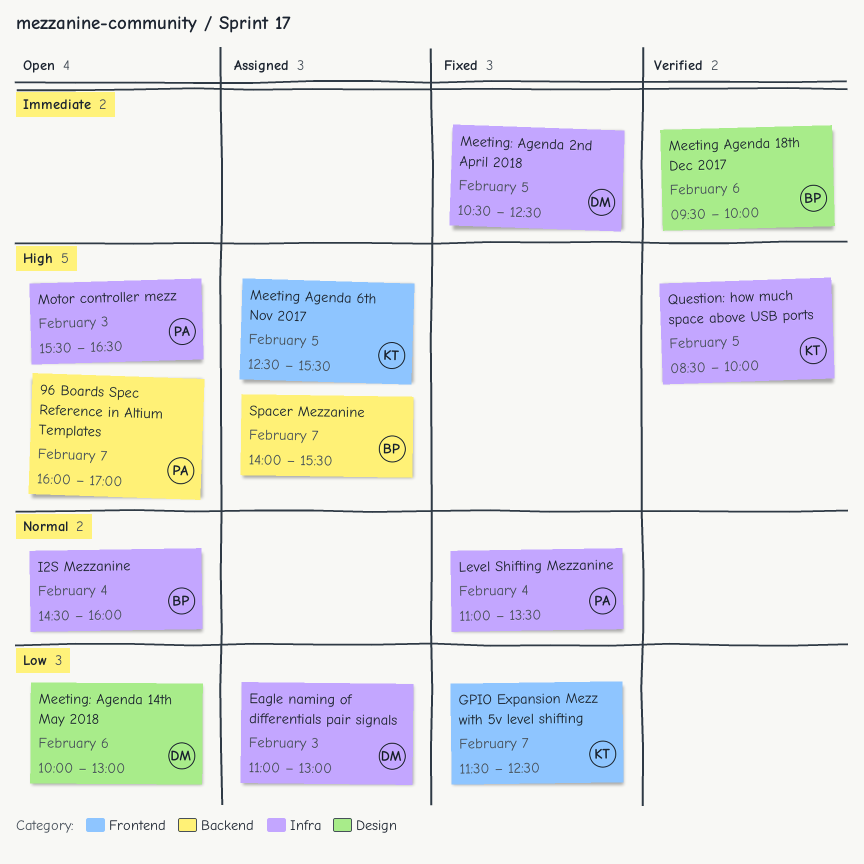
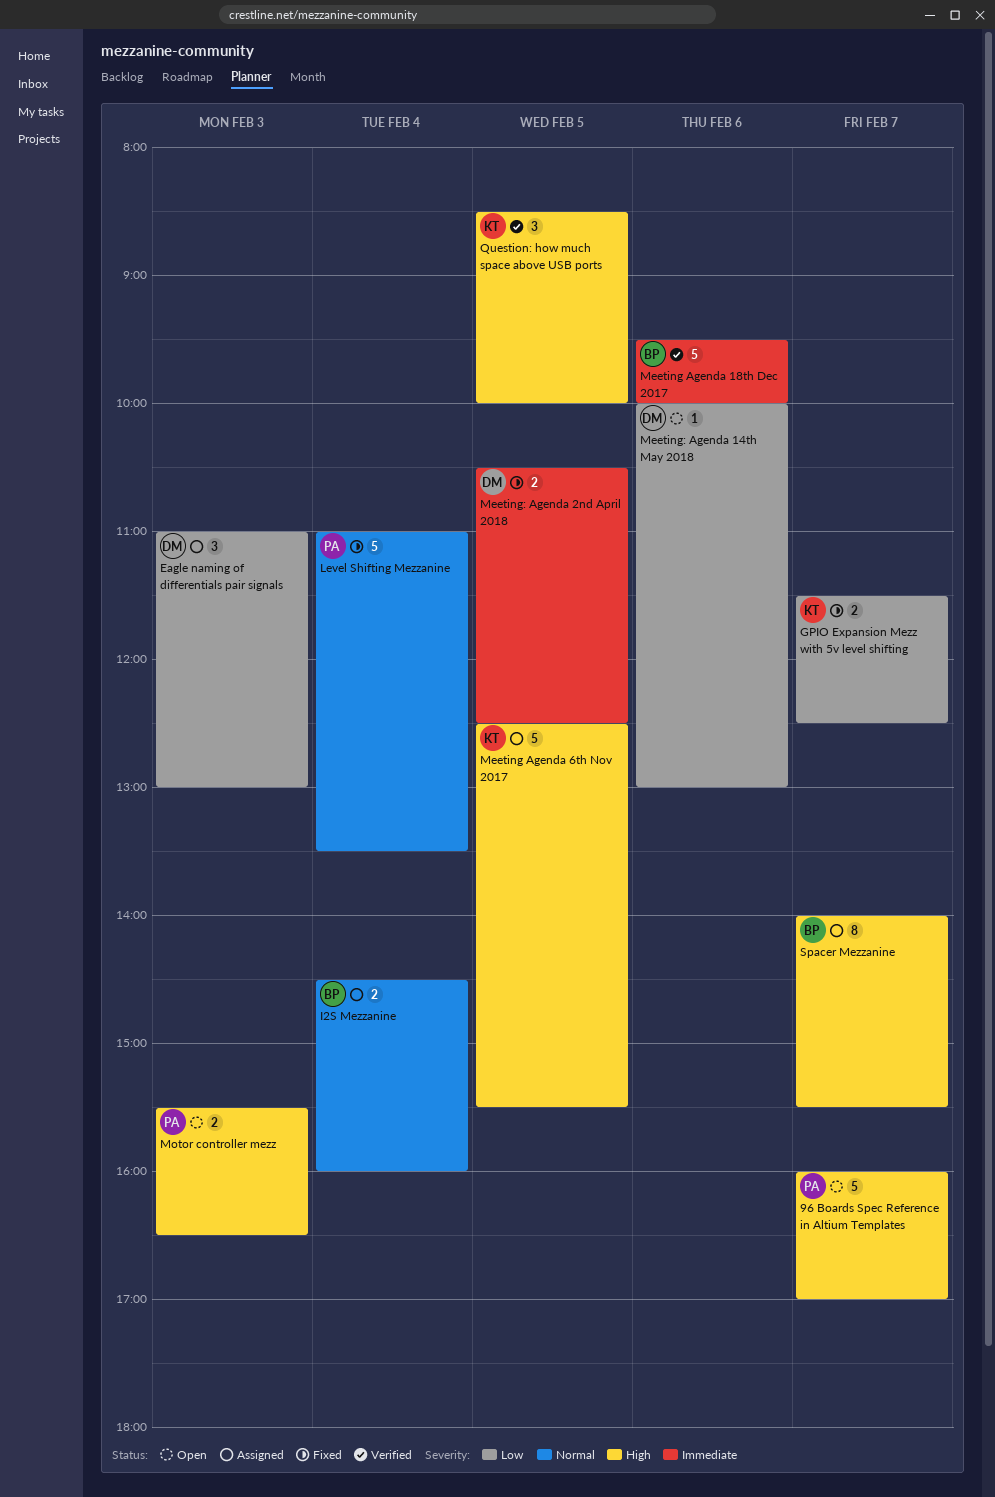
I2S Mezzanine, status: Open -> Assigned

